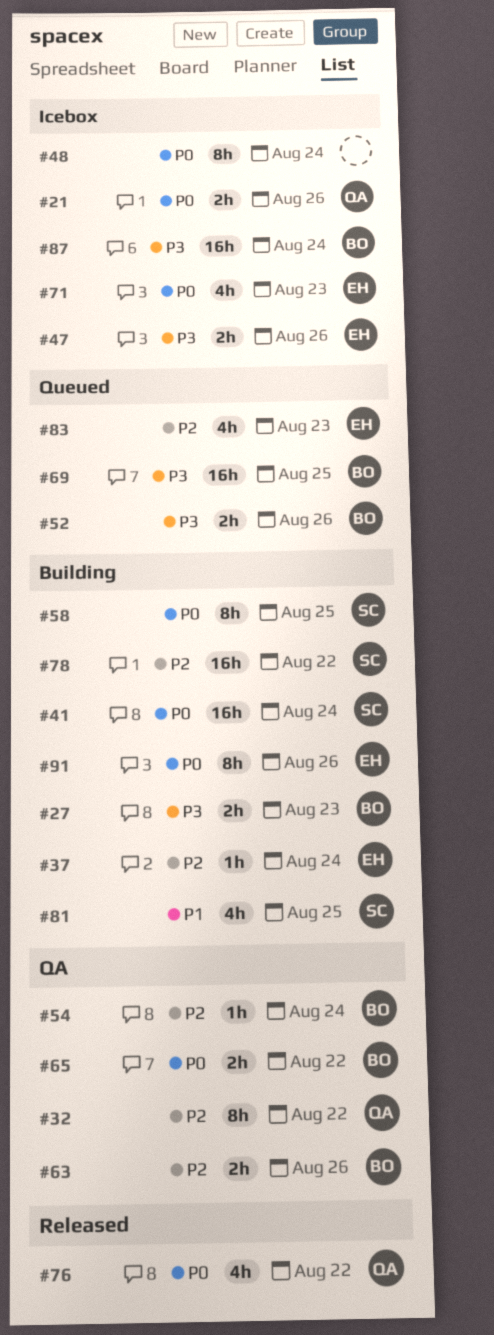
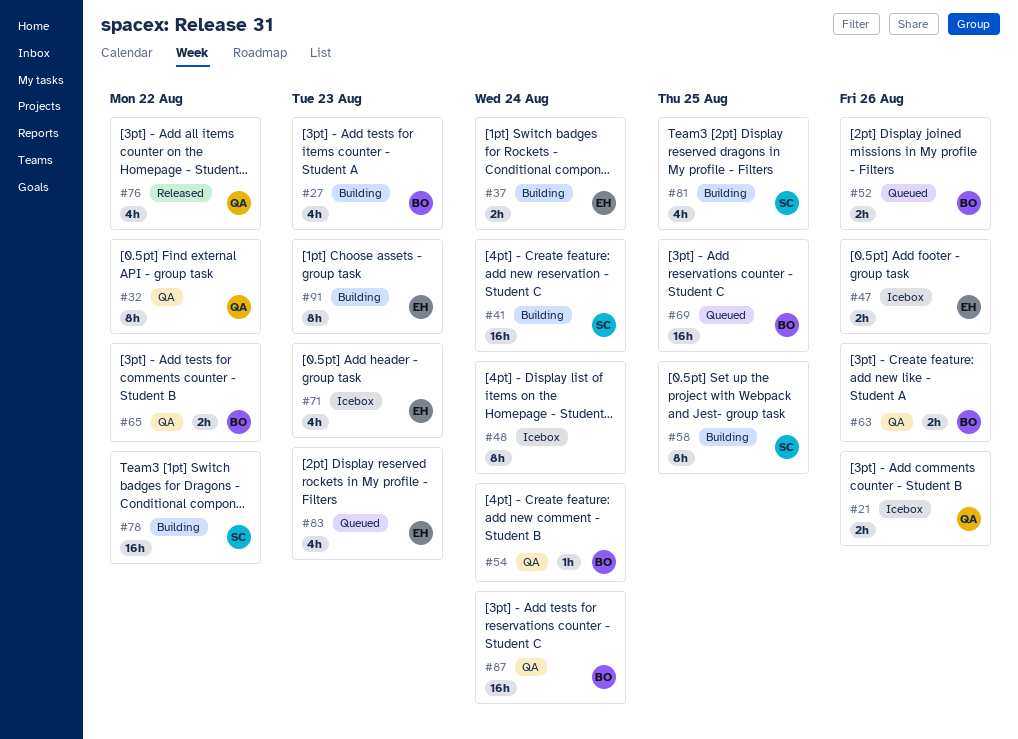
#27, estimate: 2h -> 4h
#37, estimate: 1h -> 2h
#87, status: Icebox -> QA
#91, due: Aug 26 -> Aug 23

